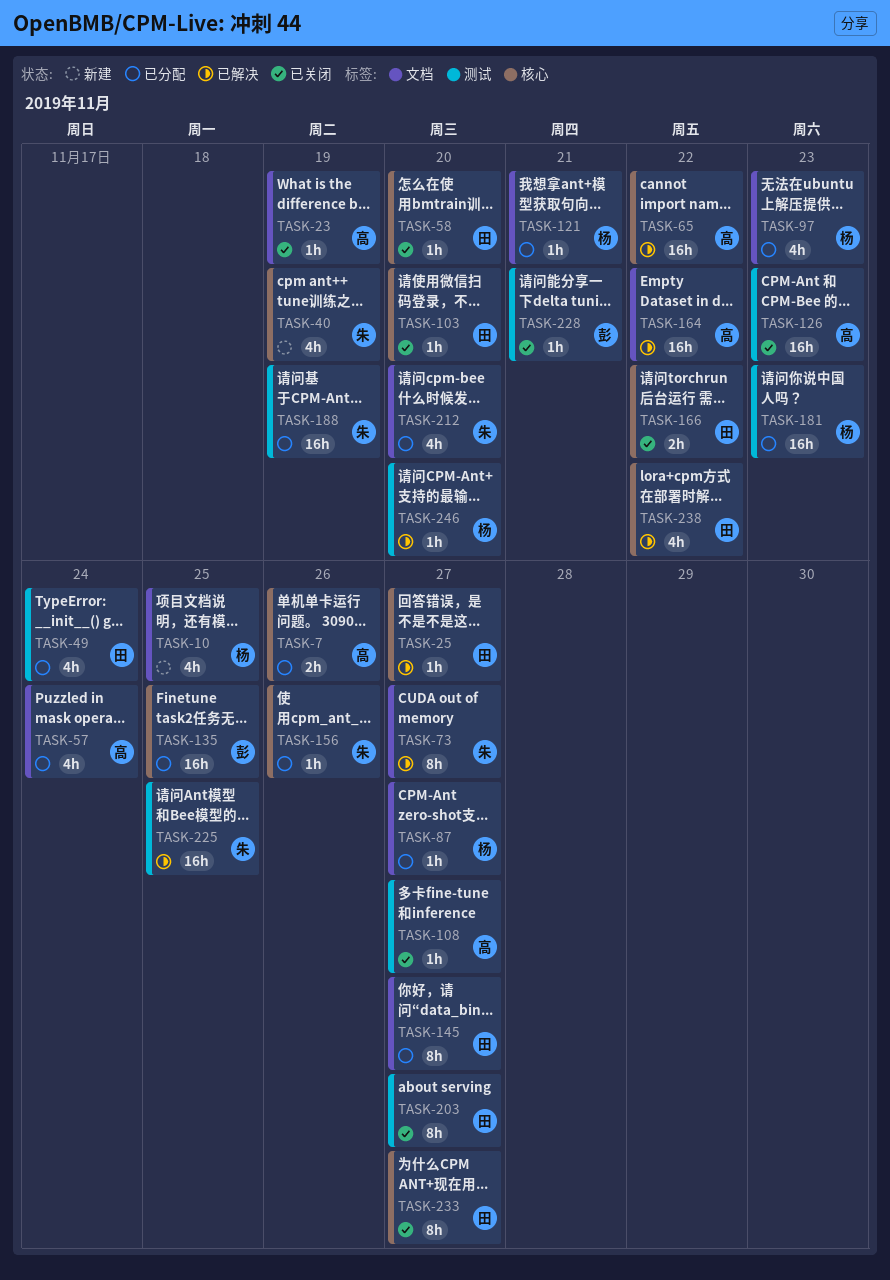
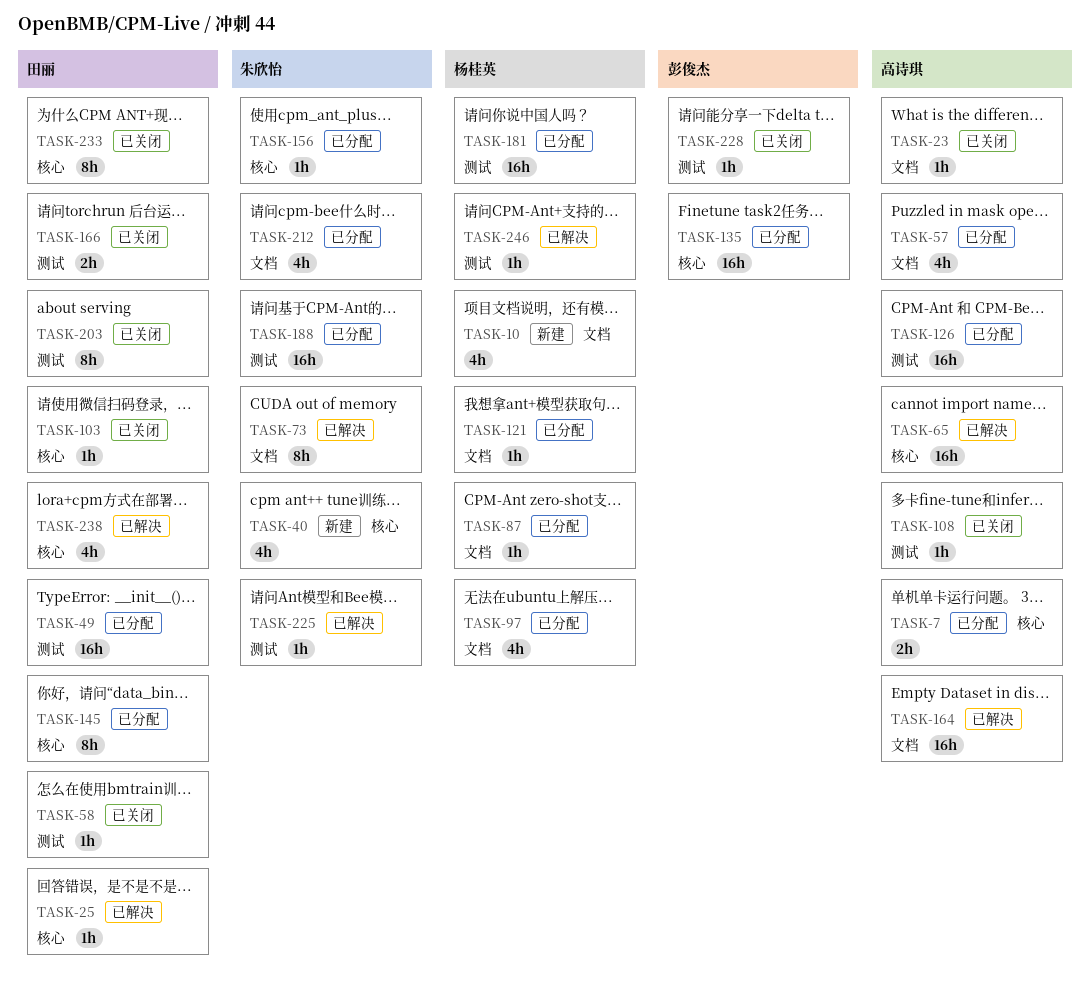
TASK-49, estimate: 4h -> 16h
TASK-58, label: 核心 -> 测试
TASK-126, status: 已关闭 -> 已分配
TASK-145, label: 文档 -> 核心
TASK-166, label: 核心 -> 测试
TASK-225, estimate: 16h -> 1h

